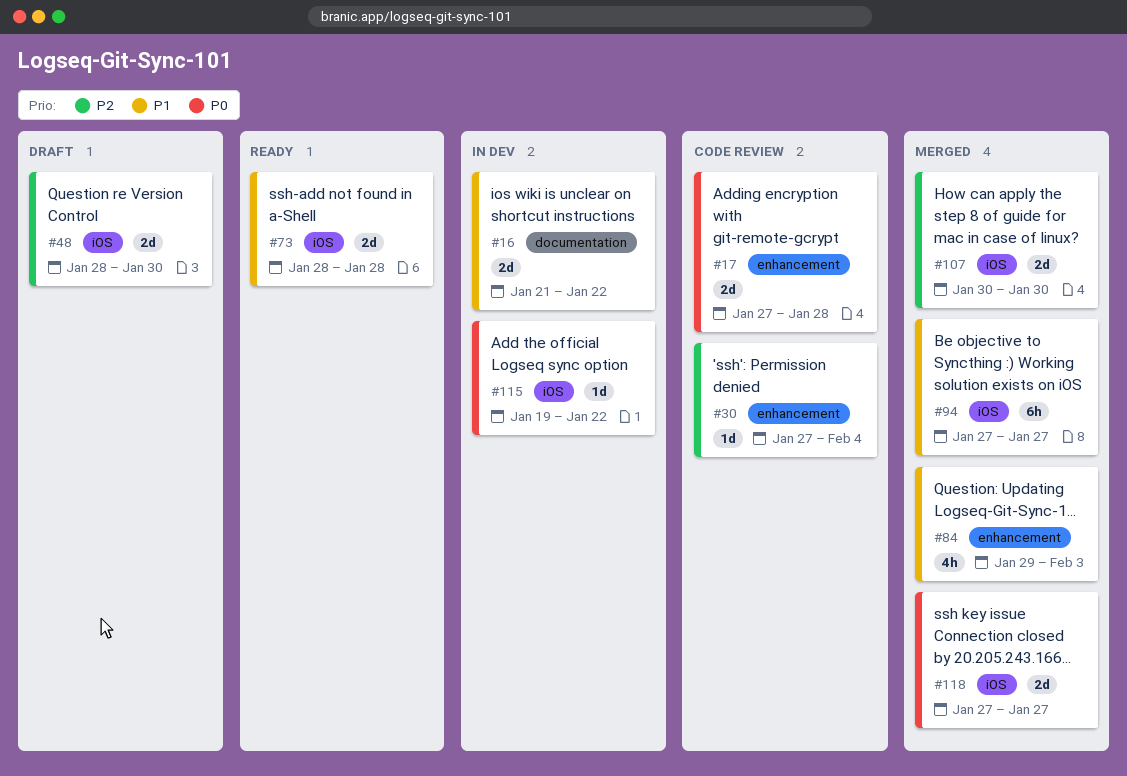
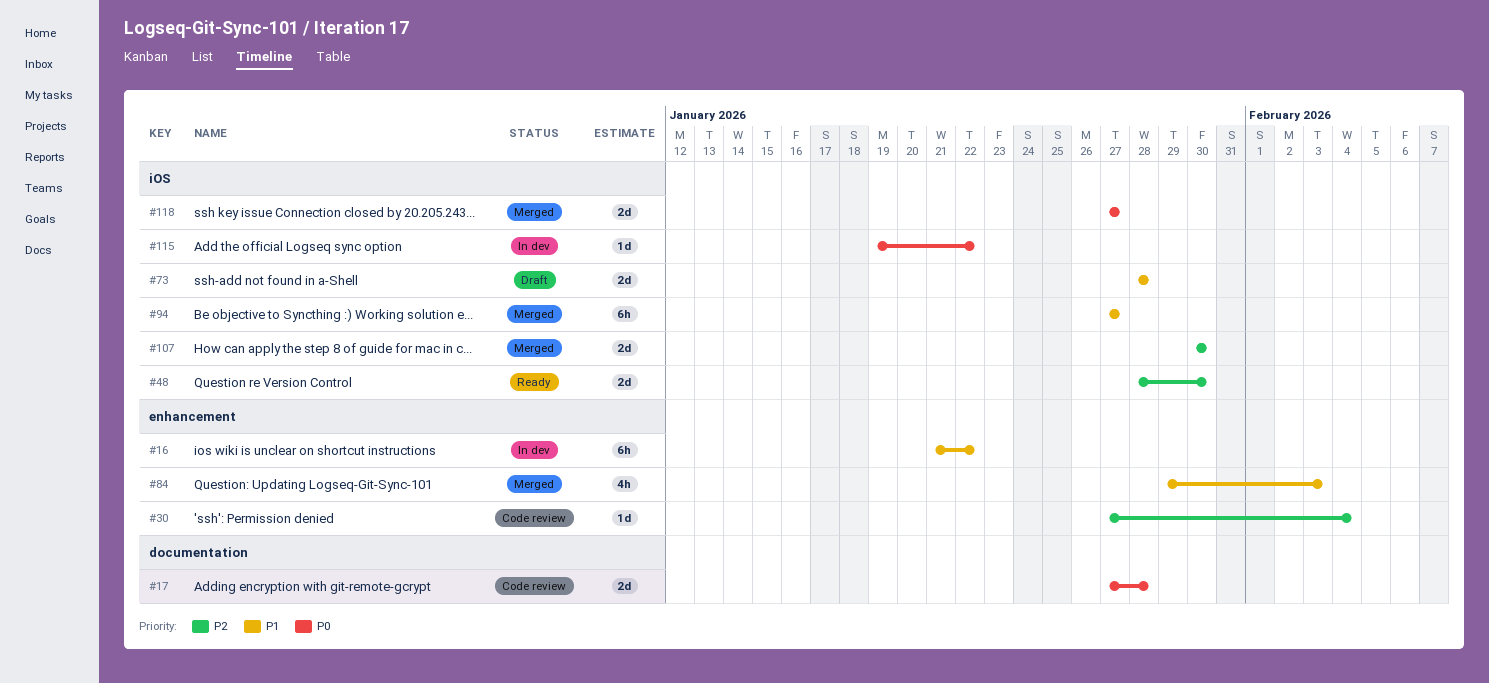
#16, label: documentation -> enhancement
#16, estimate: 2d -> 6h
#17, label: enhancement -> documentation
#48, status: Draft -> Ready
#73, status: Ready -> Draft

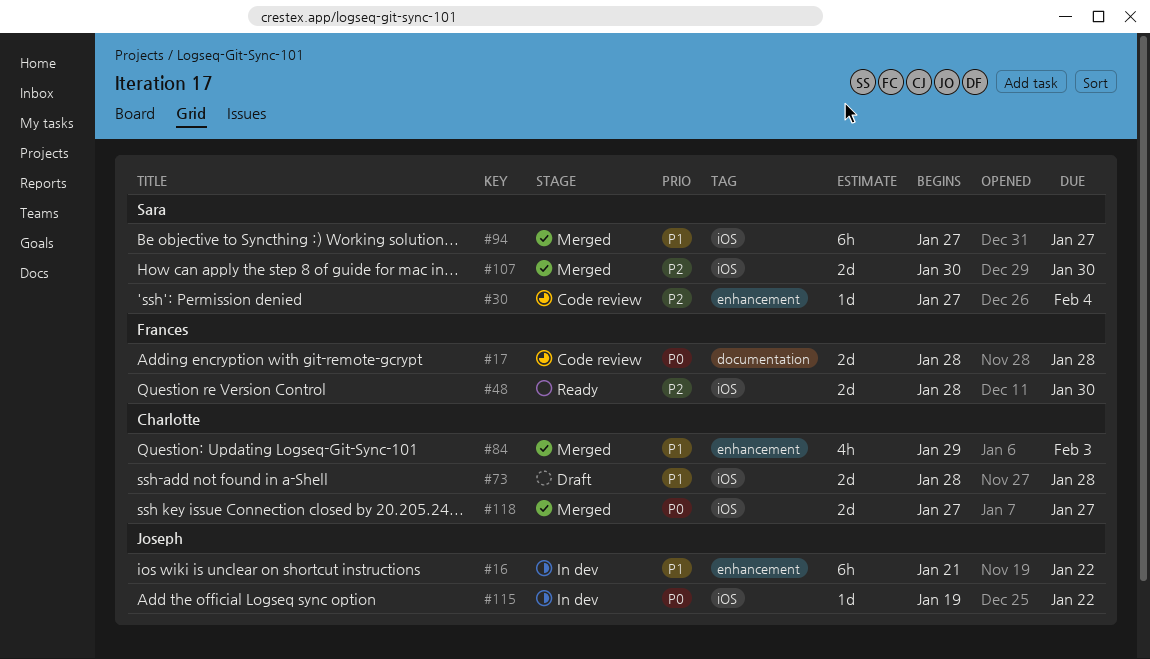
#17, start: Jan 27 -> Jan 28

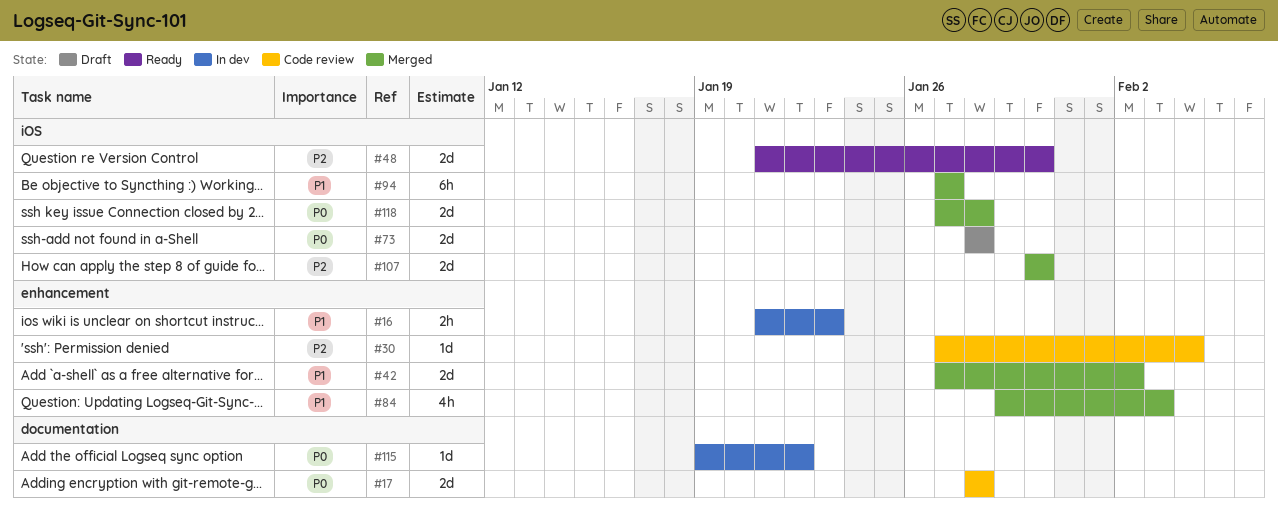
#16, estimate: 6h -> 2h
#16, due: Jan 22 -> Jan 23
#42: none -> present
#48, start: Jan 28 -> Jan 21
#73, priority: P1 -> P0
#115, label: iOS -> documentation
#118, due: Jan 27 -> Jan 28

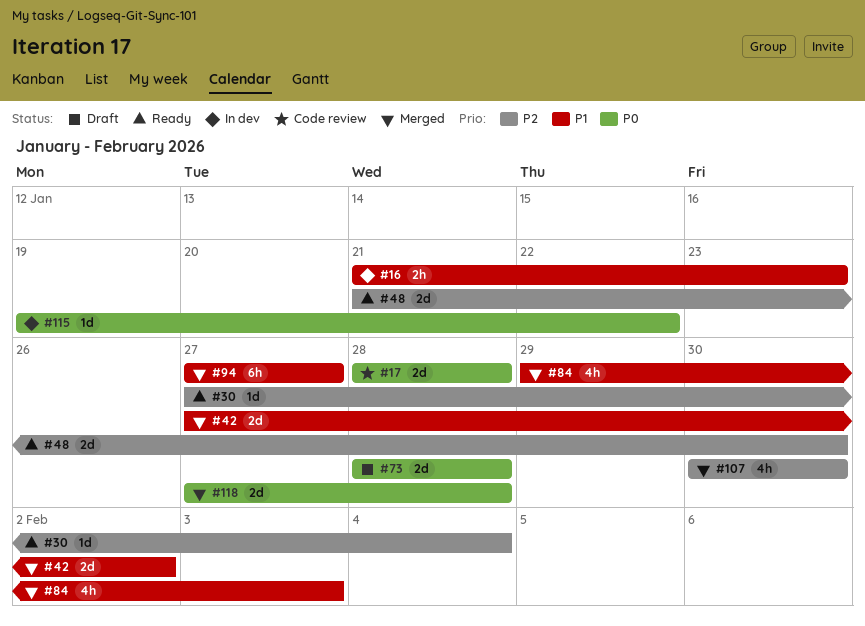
#30, status: Code review -> Ready
#107, estimate: 2d -> 4h

